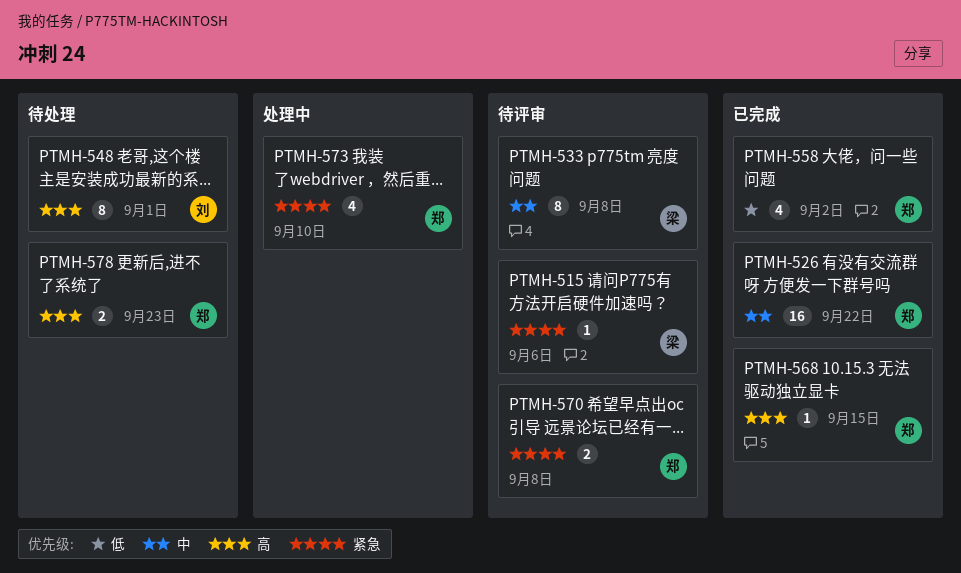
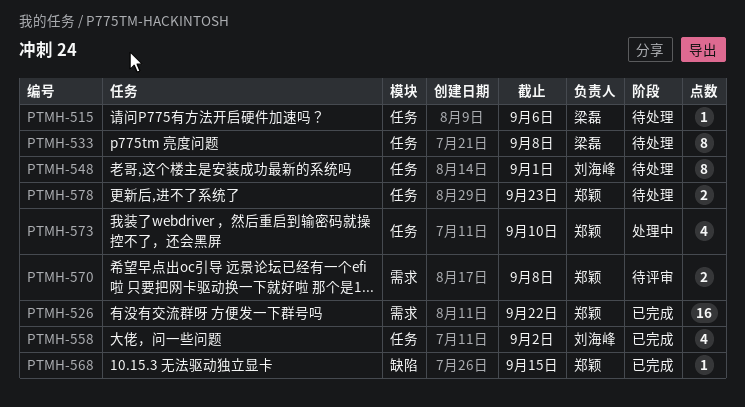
PTMH-515, status: 待评审 -> 待处理
PTMH-533, status: 待评审 -> 待处理
PTMH-558, owner: 郑颖 -> 刘海峰

